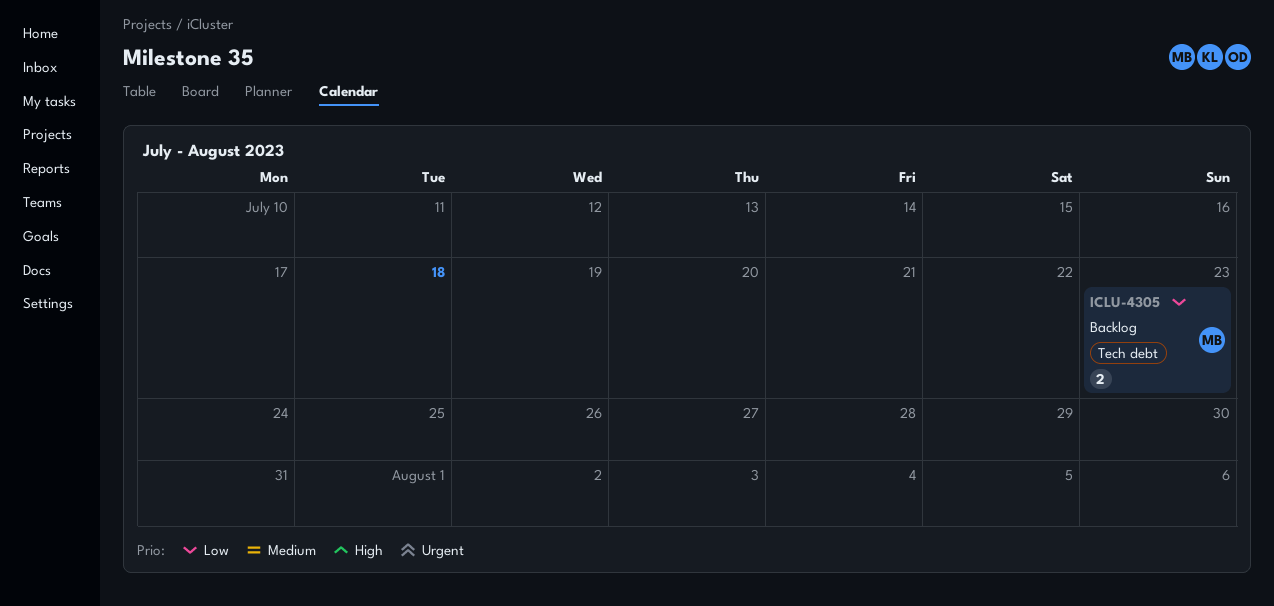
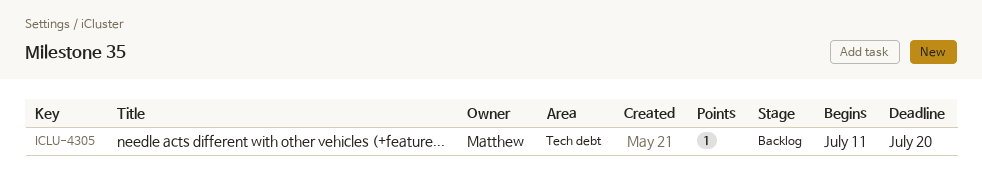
ICLU-4305, estimate: 2 -> 1
ICLU-4305, due: Jul 23 -> Jul 20

